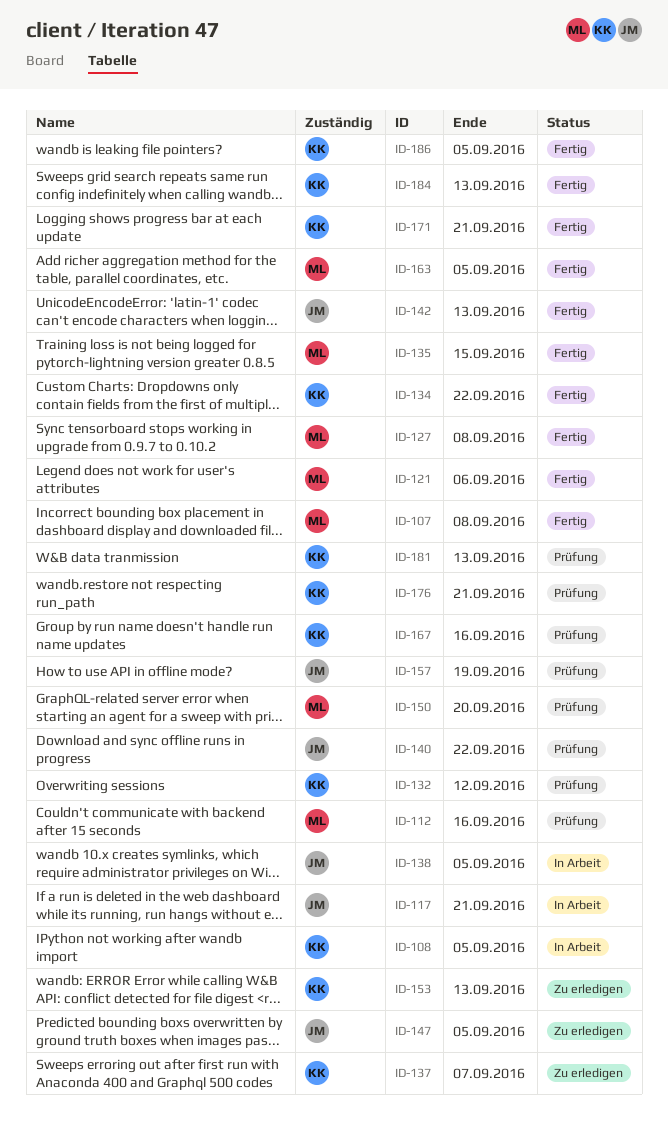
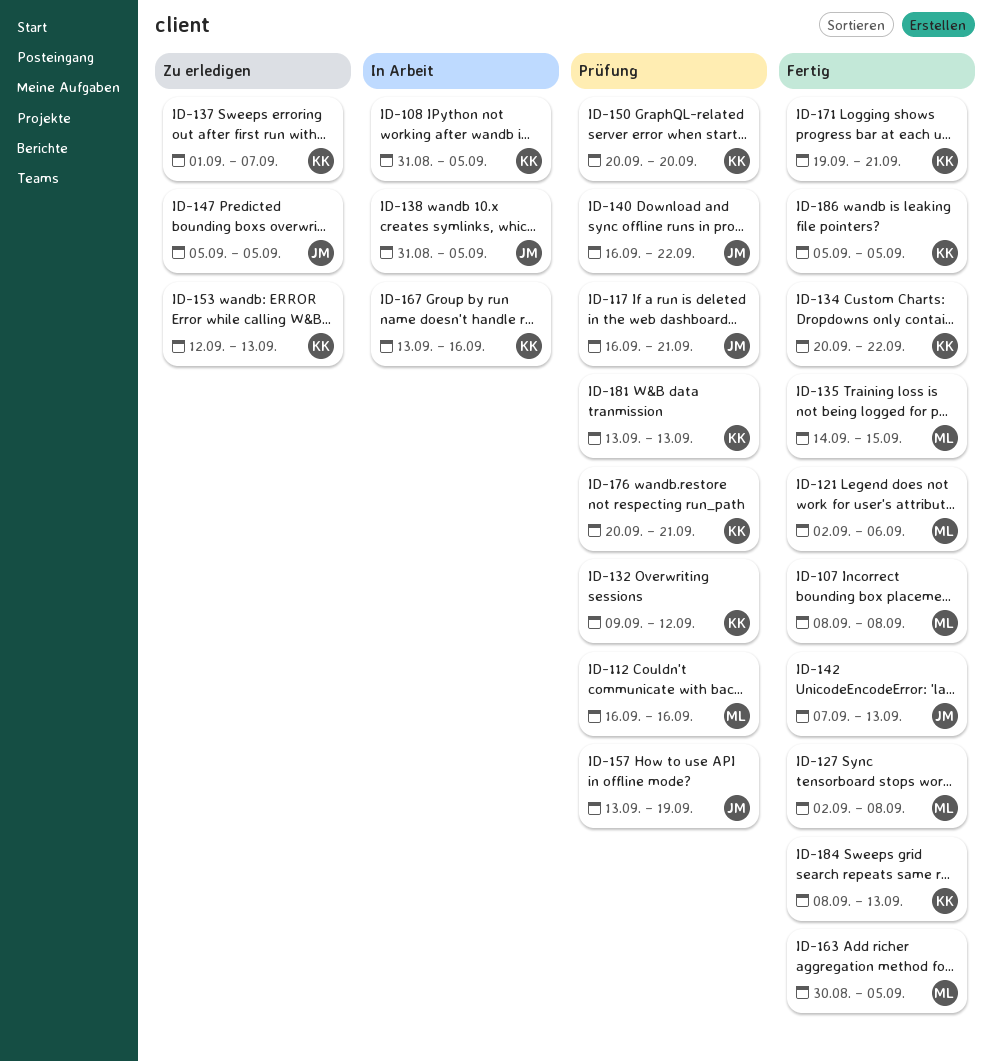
ID-117, status: In Arbeit -> Prüfung
ID-150, owner: ML -> KK
ID-167, status: Prüfung -> In Arbeit

